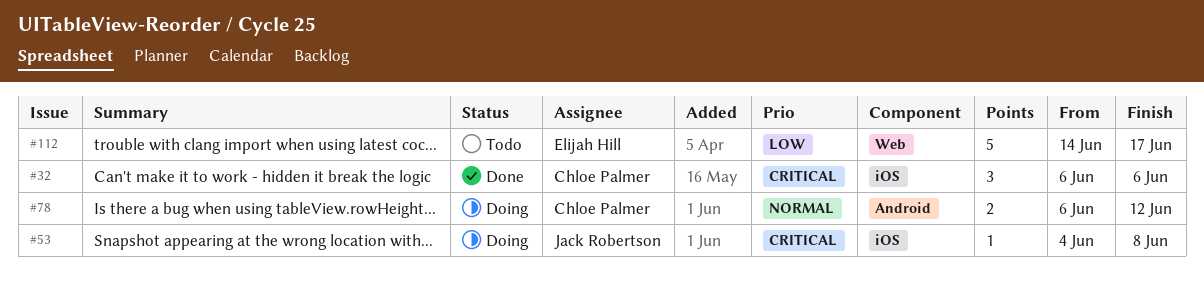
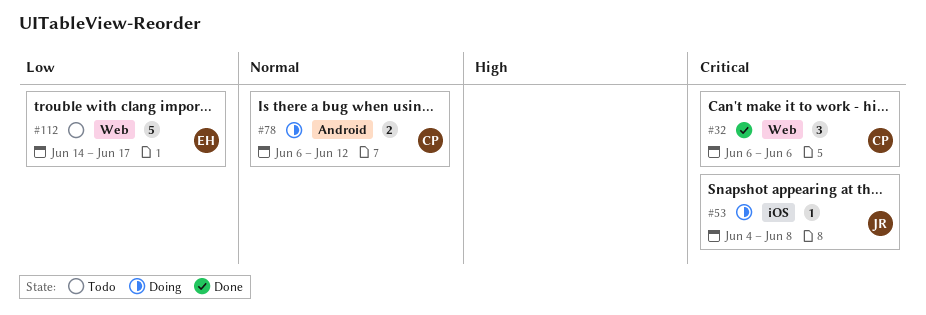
#32, label: iOS -> Web

